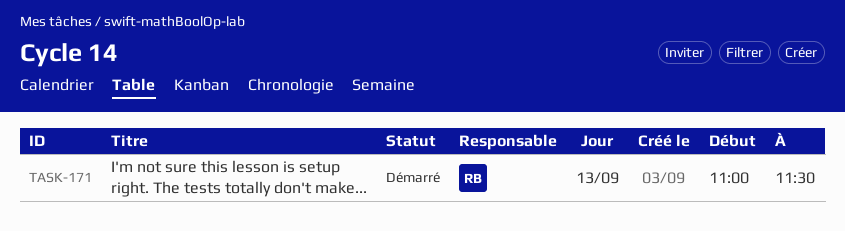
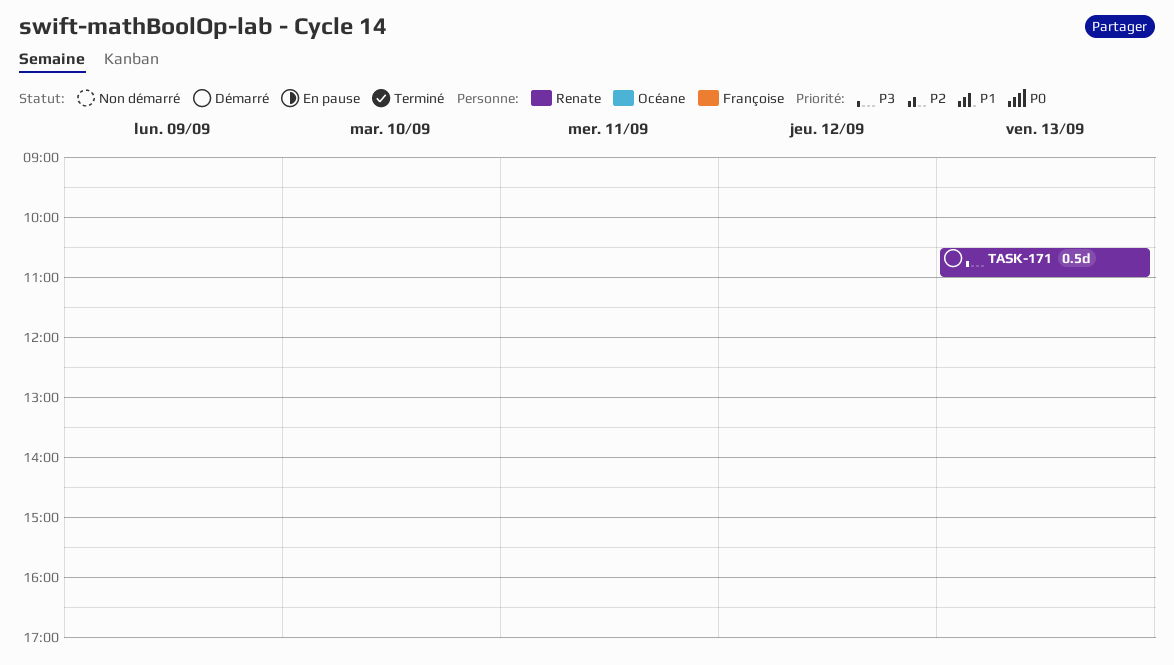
TASK-171, begins: 11:00 -> 10:30
TASK-171, ends: 11:30 -> 11:00

